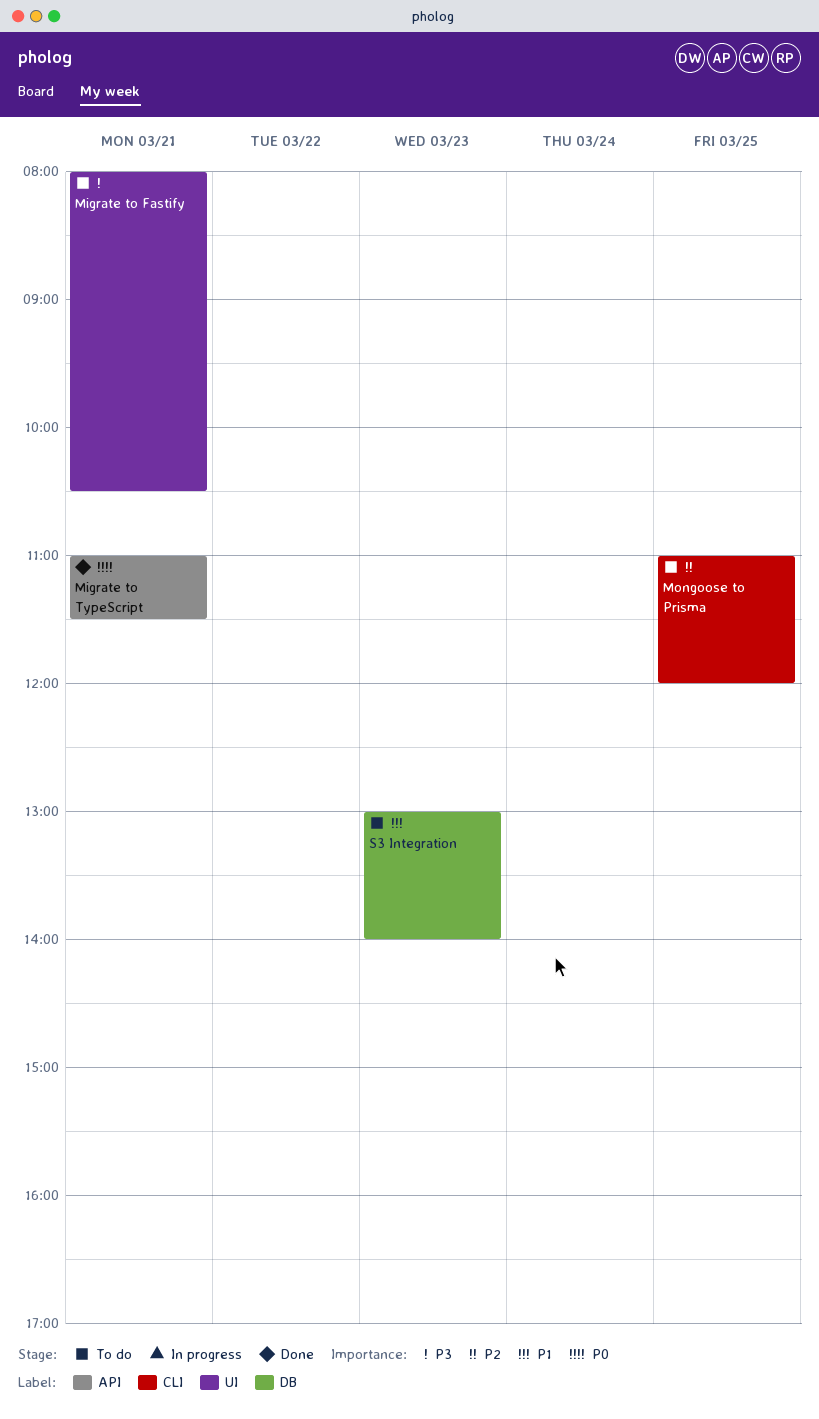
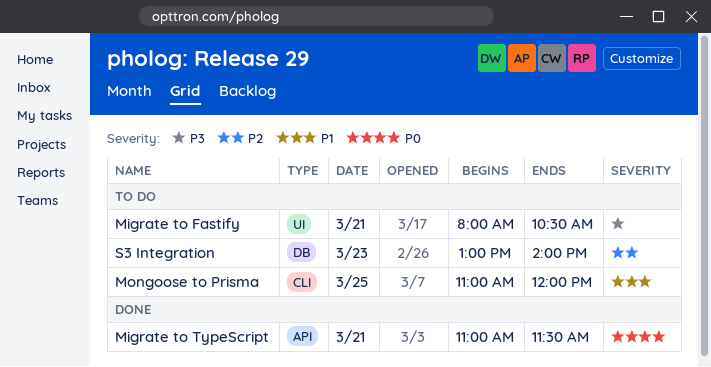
Mongoose to Prisma, priority: P2 -> P1
S3 Integration, priority: P1 -> P2

